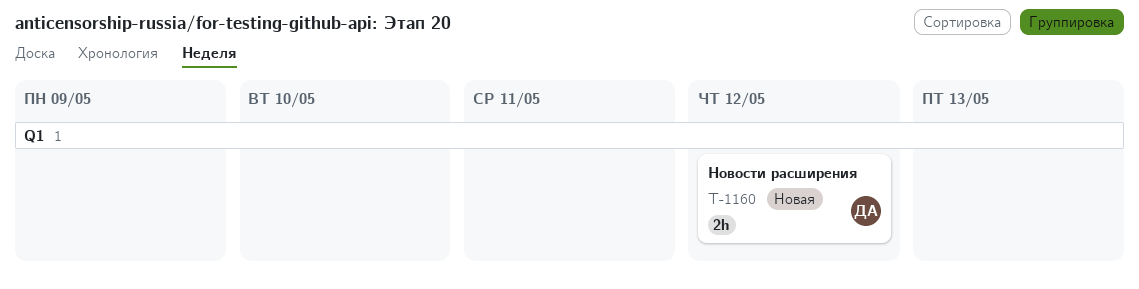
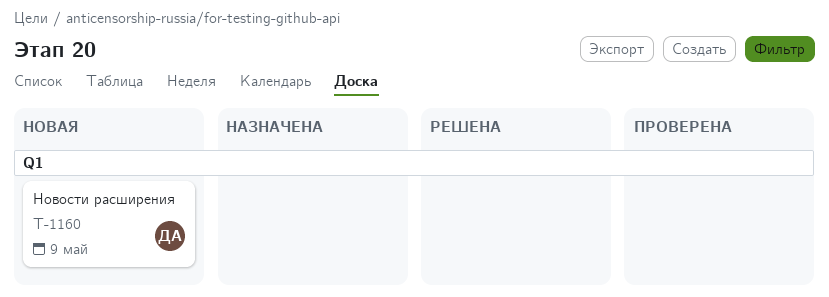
T-1160, due: May 12 -> May 9

